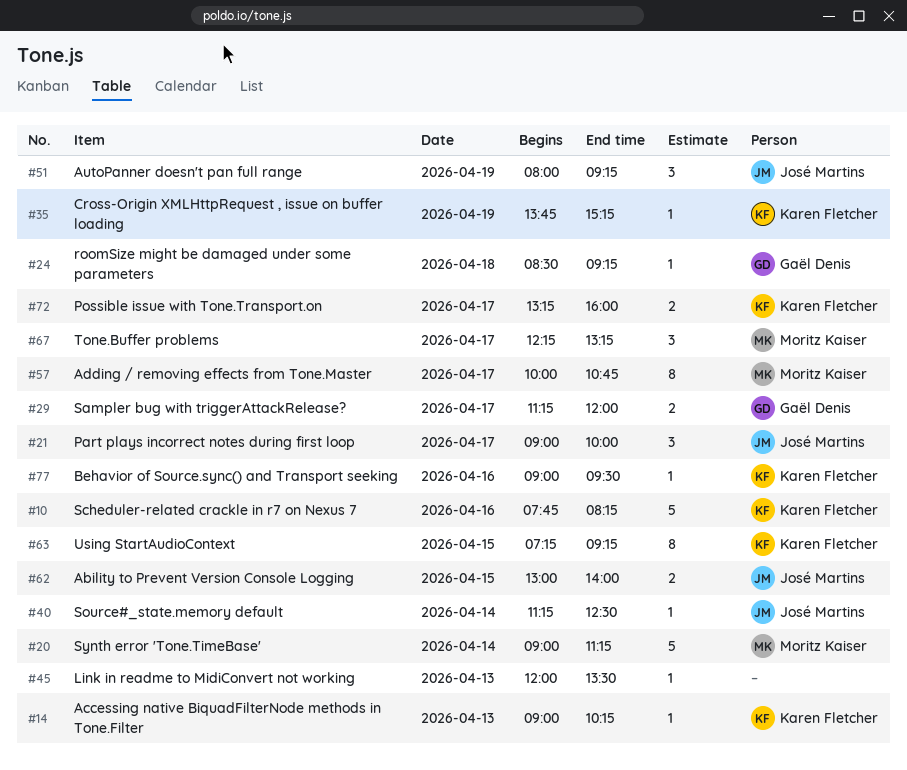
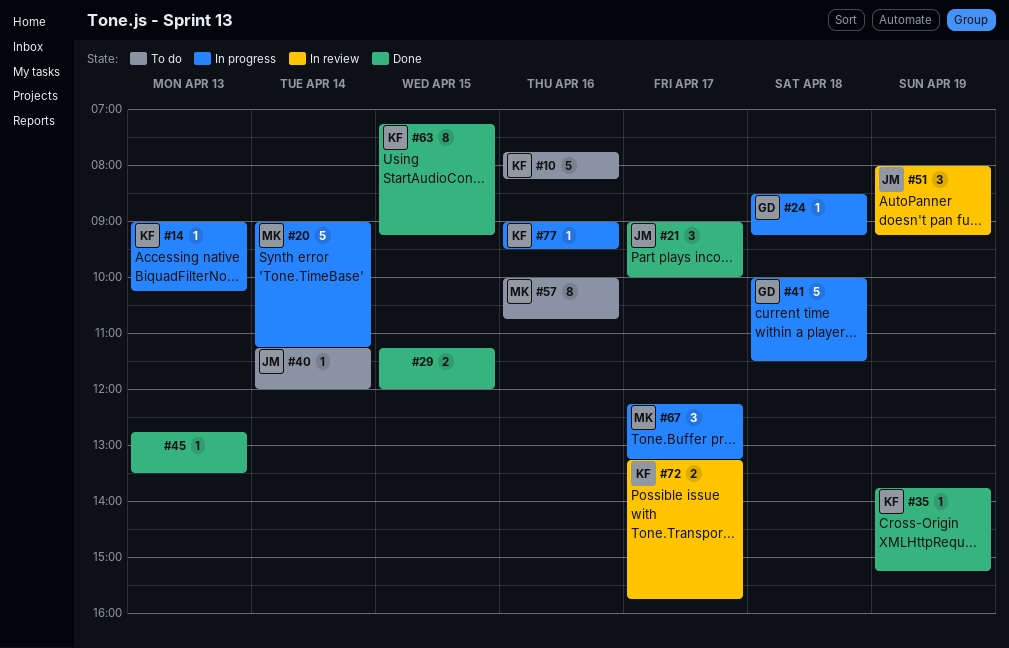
#29, owner: Gaël Denis -> none
#29, day: Apr 17 -> Apr 15
#40, ends: 12:30 -> 12:00
#41: none -> present
#45, begins: 12:00 -> 12:45
#57, day: Apr 17 -> Apr 16
#62: present -> none
#72, ends: 16:00 -> 15:45

